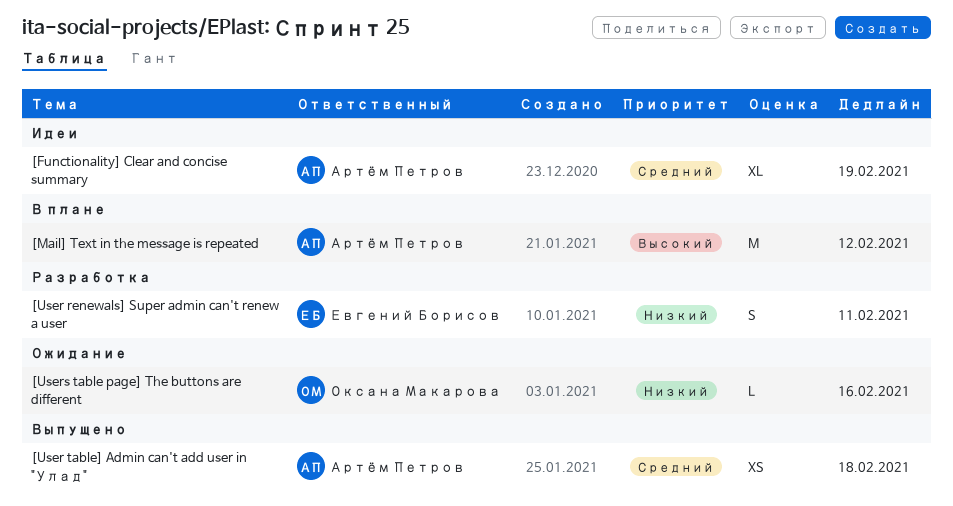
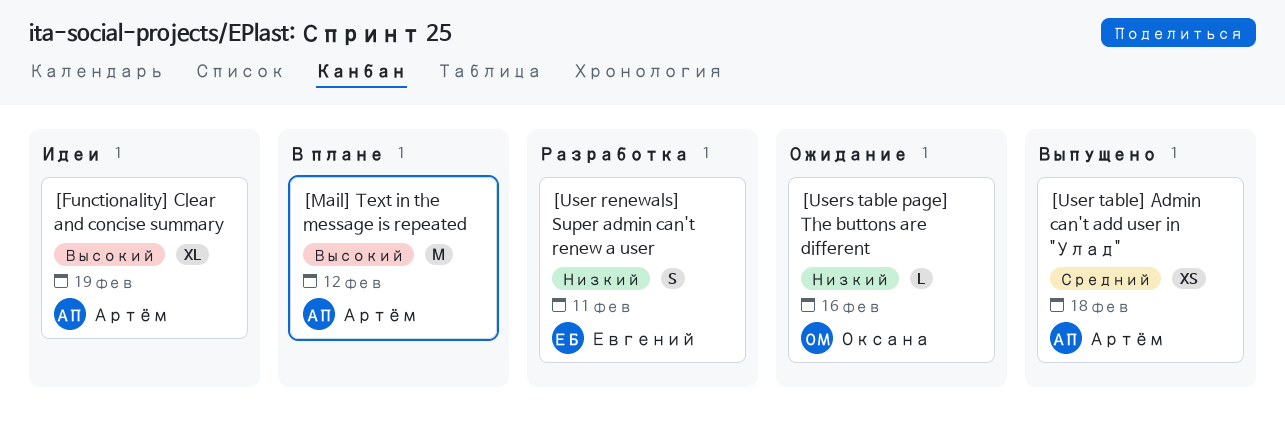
[Functionality] Clear and concise summary, priority: Средний -> Высокий

